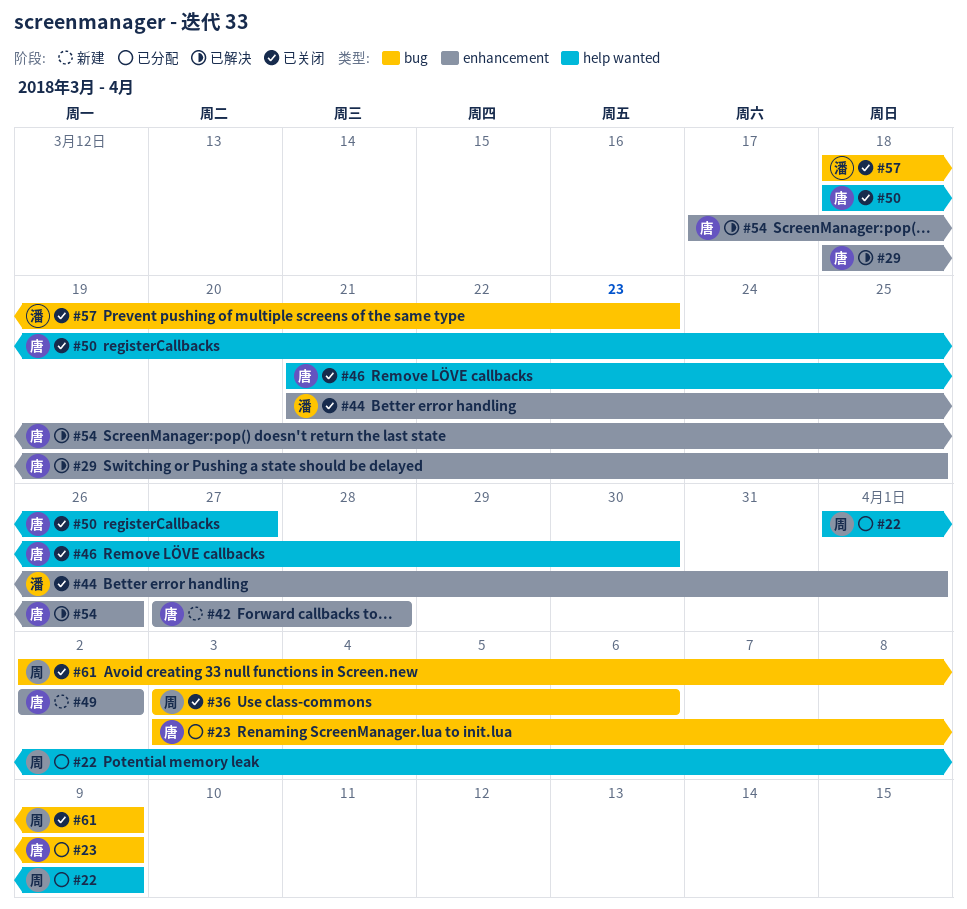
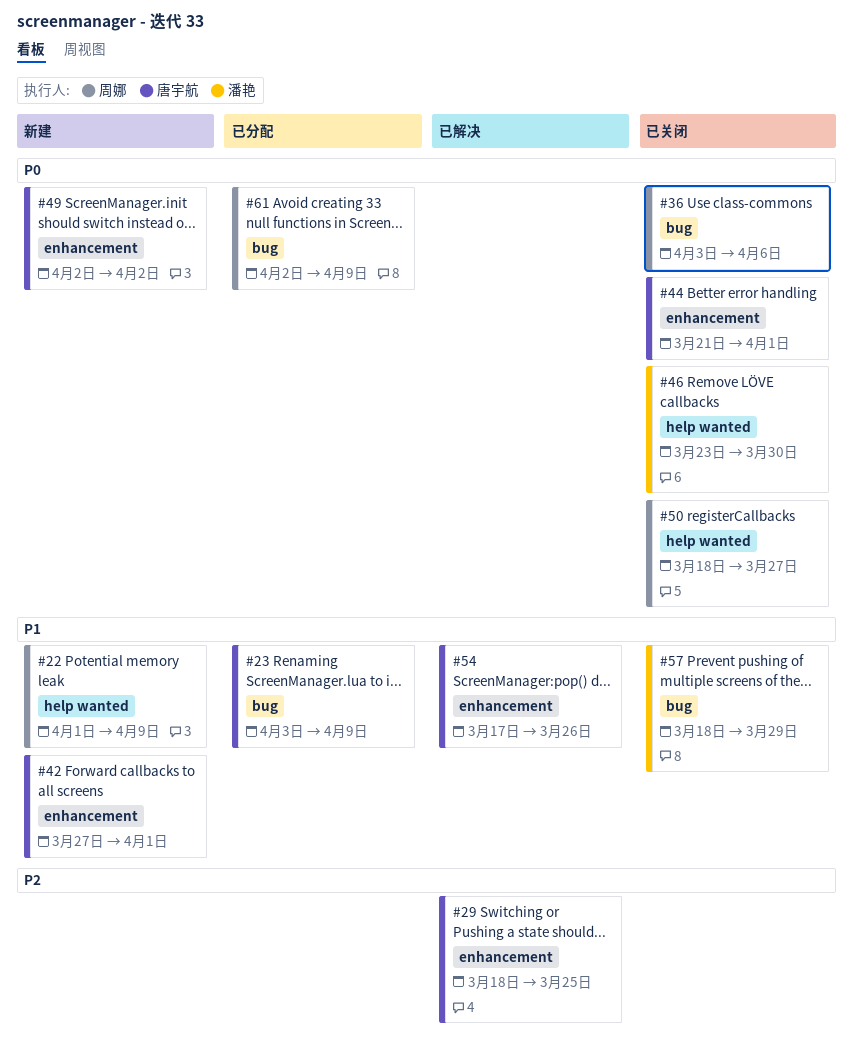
#22, status: 已分配 -> 新建
#42, due: Mar 28 -> Apr 1
#44, owner: 潘艳 -> 唐宇航
#46, owner: 唐宇航 -> 潘艳
#46, start: Mar 21 -> Mar 23
#50, owner: 唐宇航 -> 周娜
#57, due: Mar 23 -> Mar 29
#61, status: 已关闭 -> 已分配

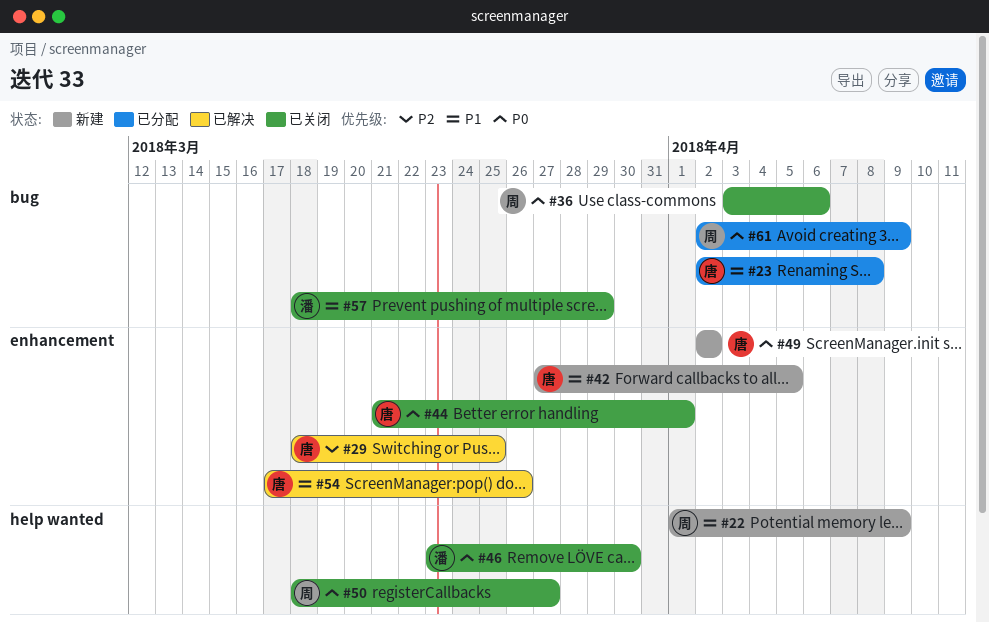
#23, start: Apr 3 -> Apr 2
#23, due: Apr 9 -> Apr 8
#42, due: Apr 1 -> Apr 5

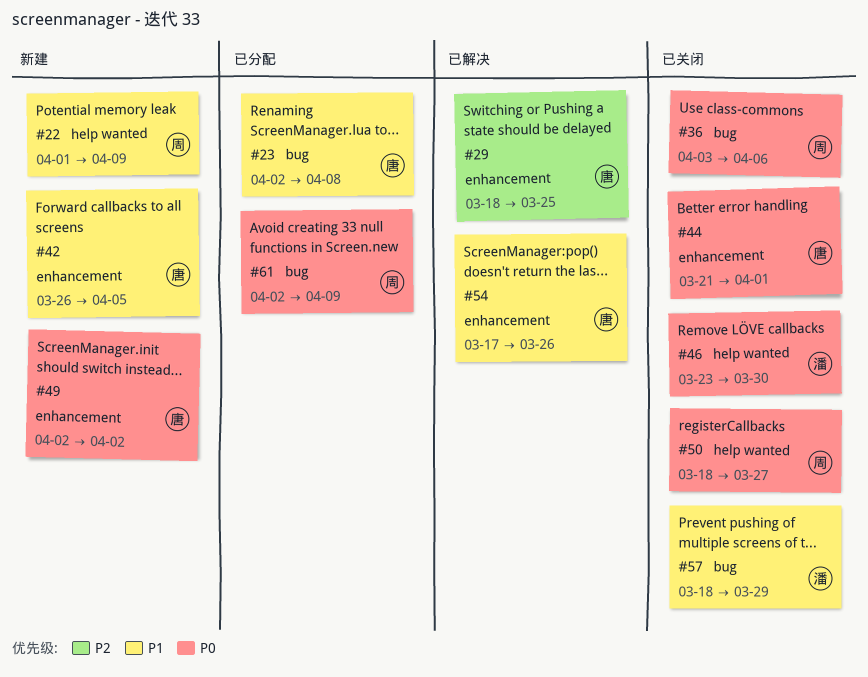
#42, start: Mar 27 -> Mar 26

